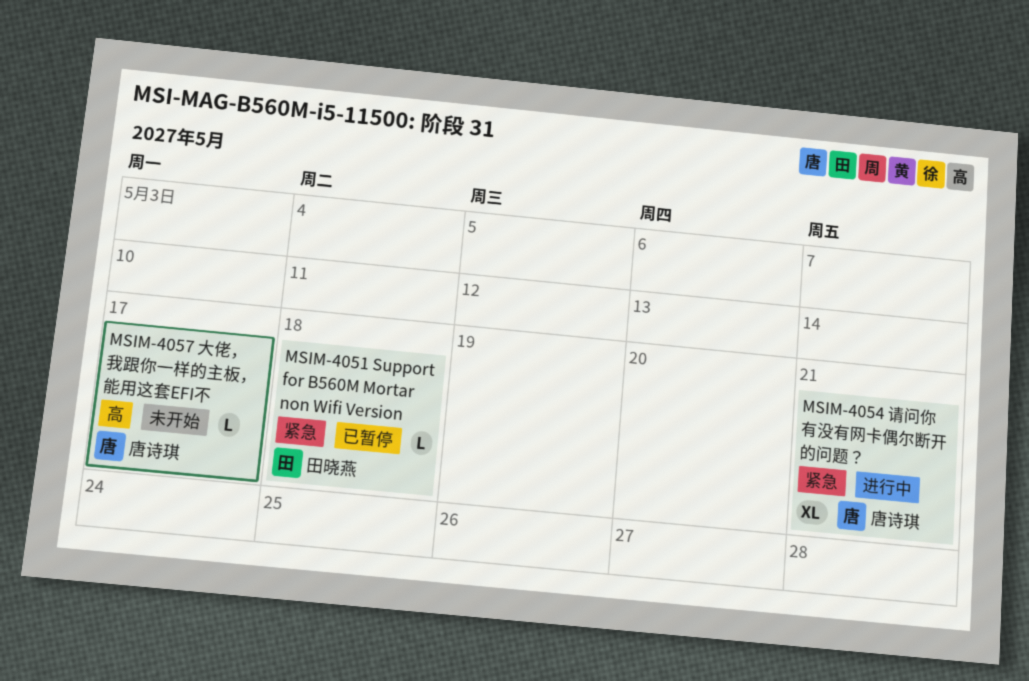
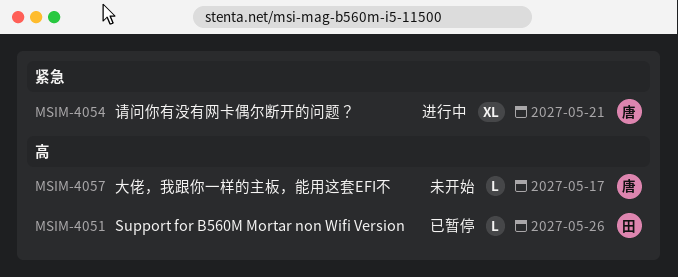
MSIM-4051, priority: 紧急 -> 高
MSIM-4051, due: May 18 -> May 26

